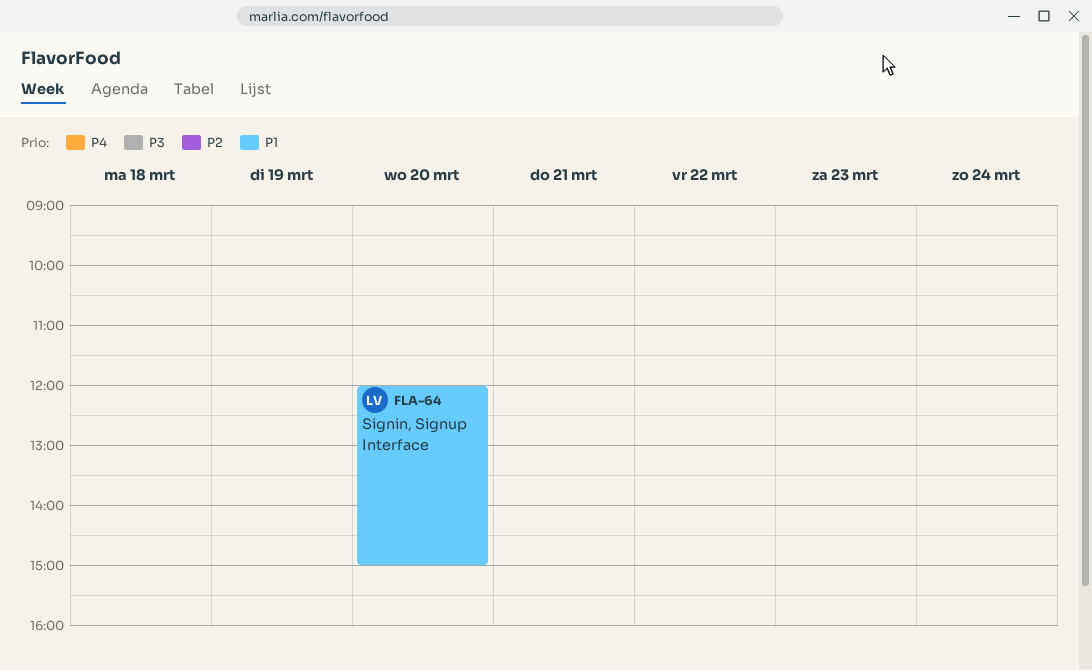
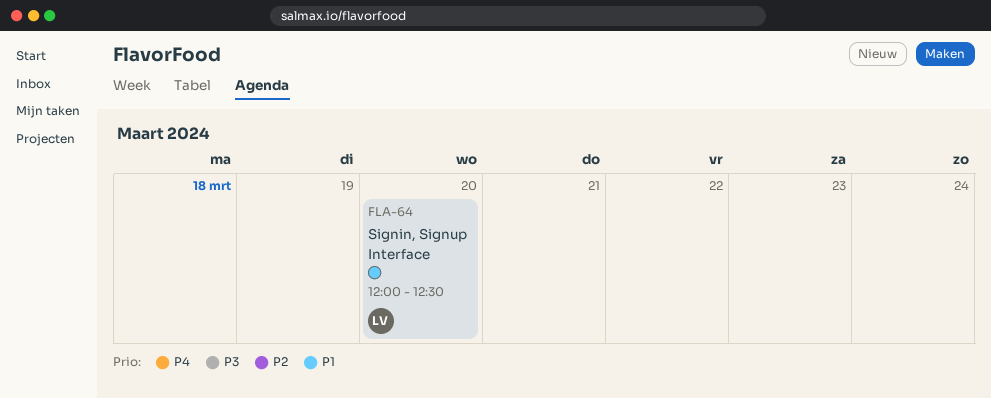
FLA-64, ends: 15:00 -> 12:30

